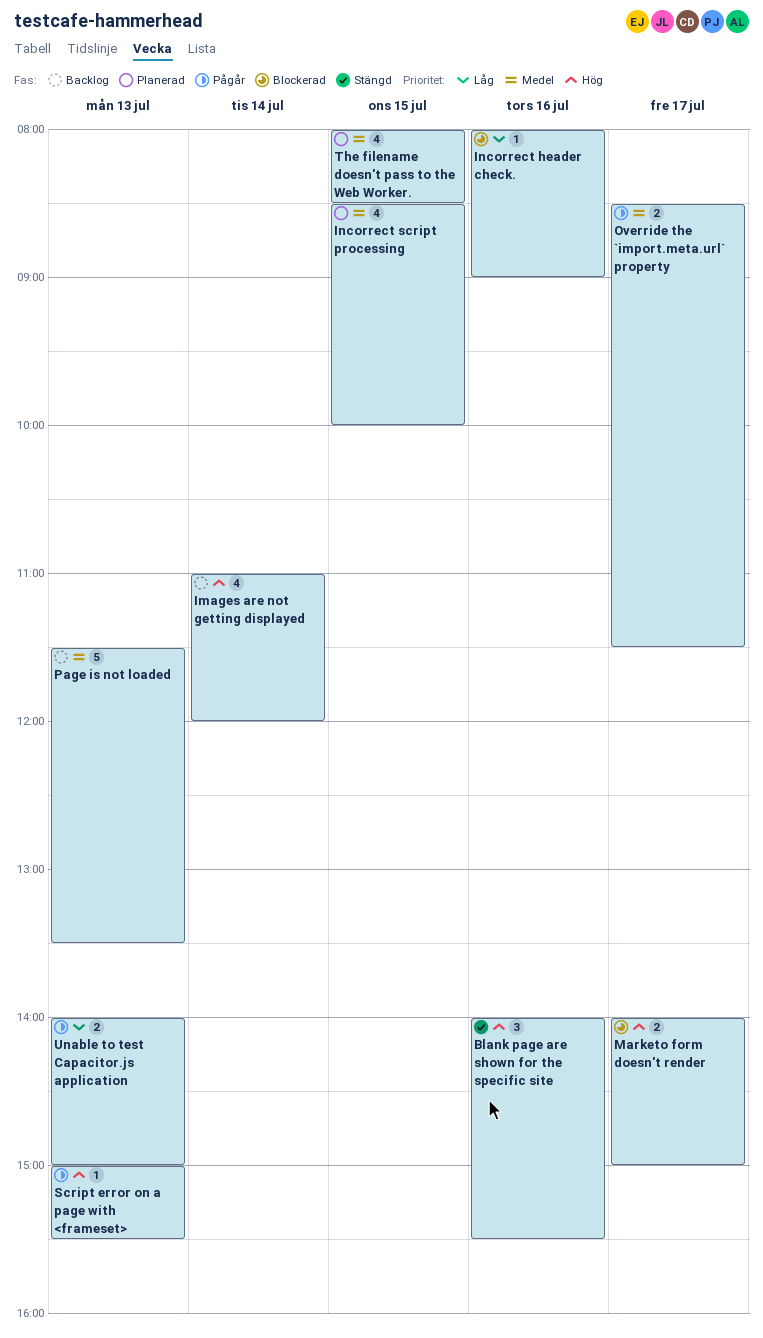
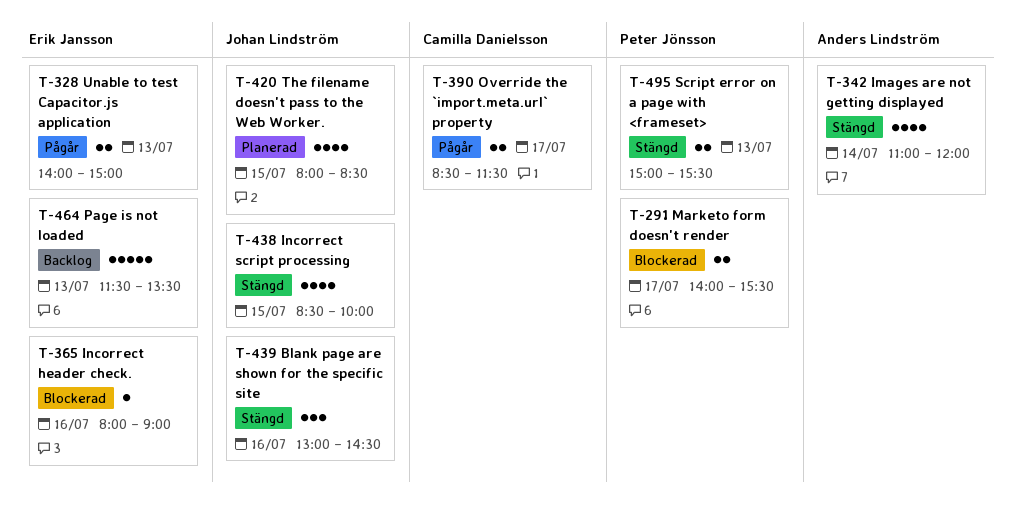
Blank page are shown for the specific site, begins: 14:00 -> 13:00
Blank page are shown for the specific site, ends: 15:30 -> 14:30
Images are not getting displayed, status: Backlog -> Stängd
Incorrect script processing, status: Planerad -> Stängd
Marketo form doesn't render, ends: 15:00 -> 15:30
Script error on a page with <frameset>, status: Pågår -> Stängd
Script error on a page with <frameset>, estimate: 1 -> 2

